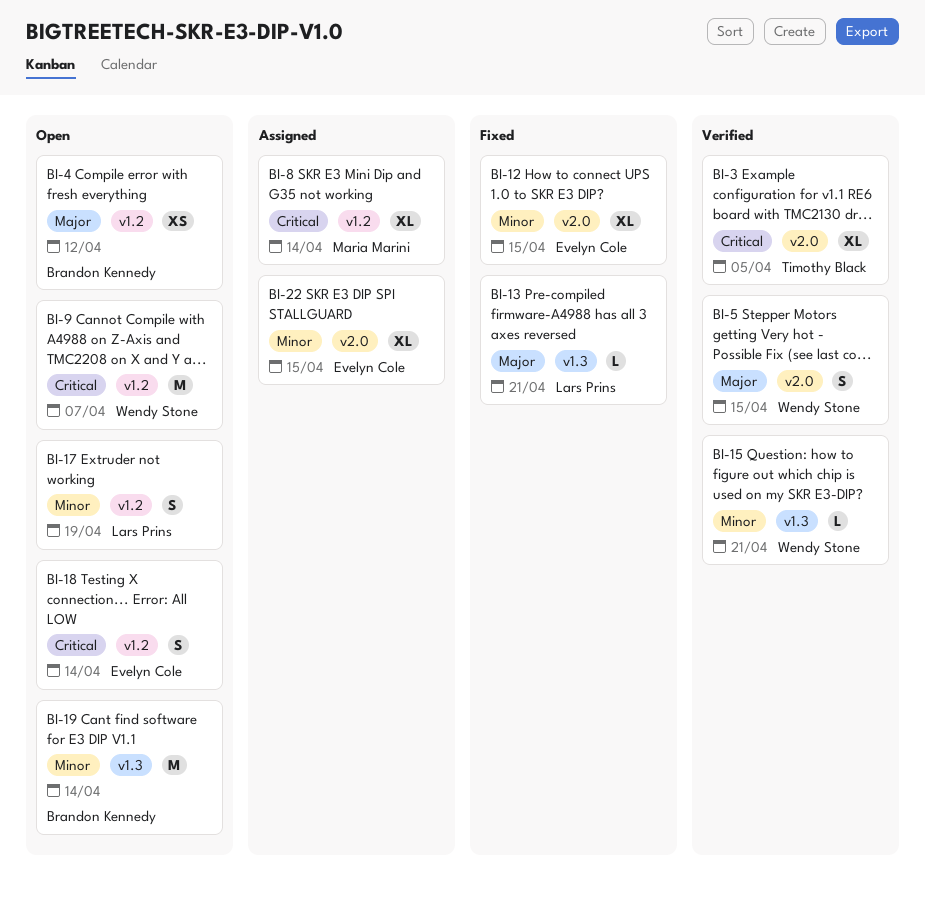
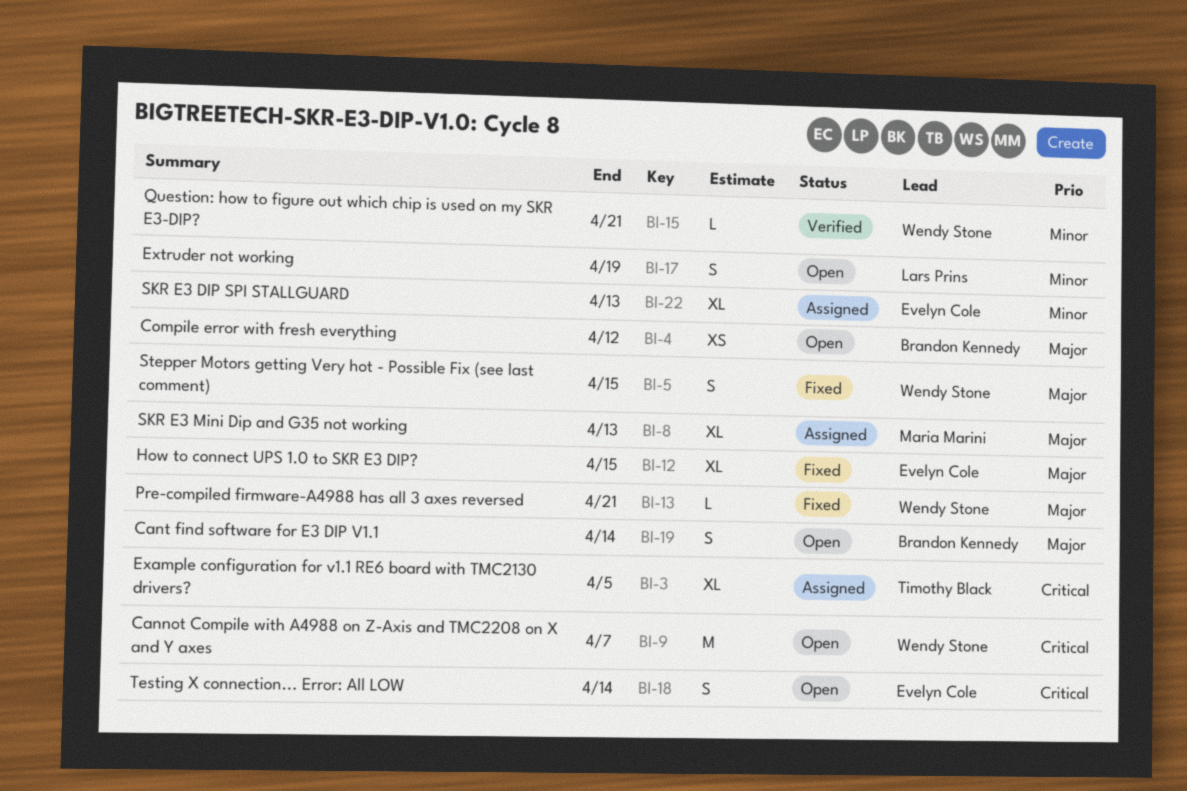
BI-3, status: Verified -> Assigned
BI-5, status: Verified -> Fixed
BI-8, priority: Critical -> Major
BI-8, due: Apr 14 -> Apr 13
BI-12, priority: Minor -> Major
BI-13, owner: Lars Prins -> Wendy Stone
BI-19, priority: Minor -> Major
BI-19, estimate: M -> S
BI-22, due: Apr 15 -> Apr 13

